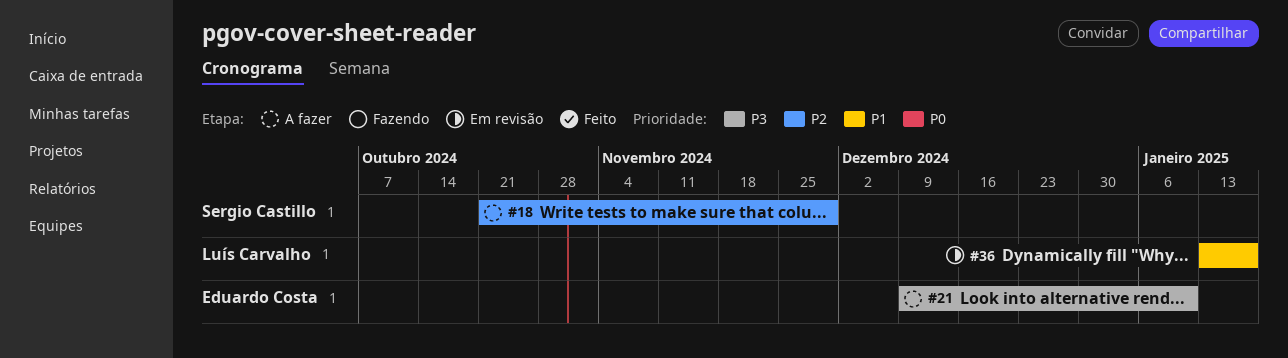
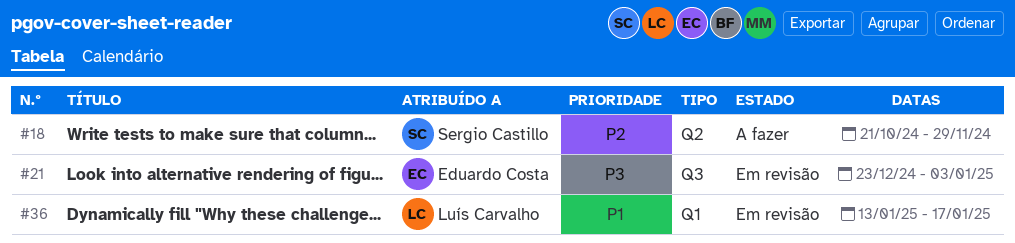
#21, status: A fazer -> Em revisão
#21, start: Dec 9 -> Dec 23
#21, due: Jan 10 -> Jan 3

